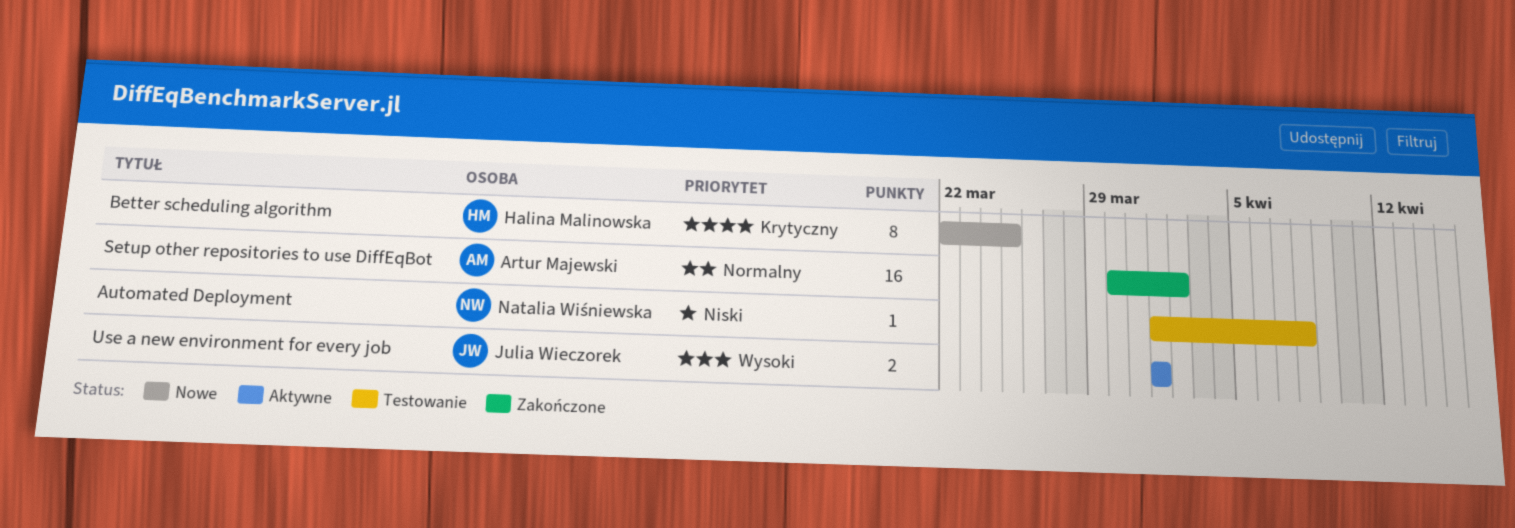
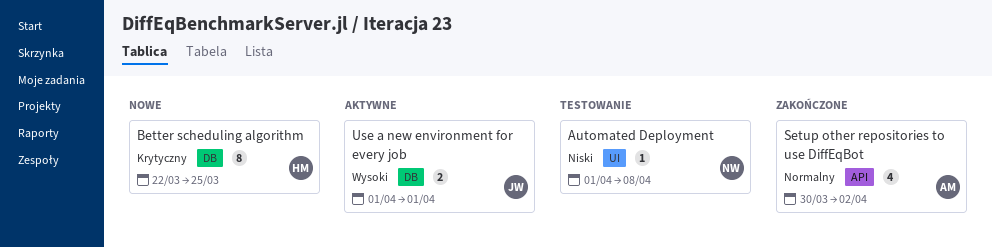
Setup other repositories to use DiffEqBot, estimate: 16 -> 4

